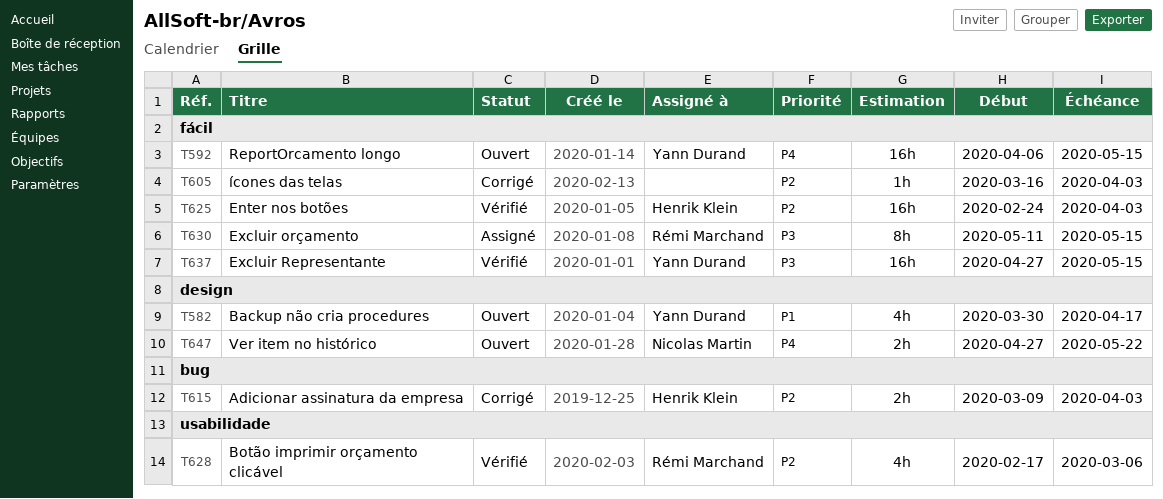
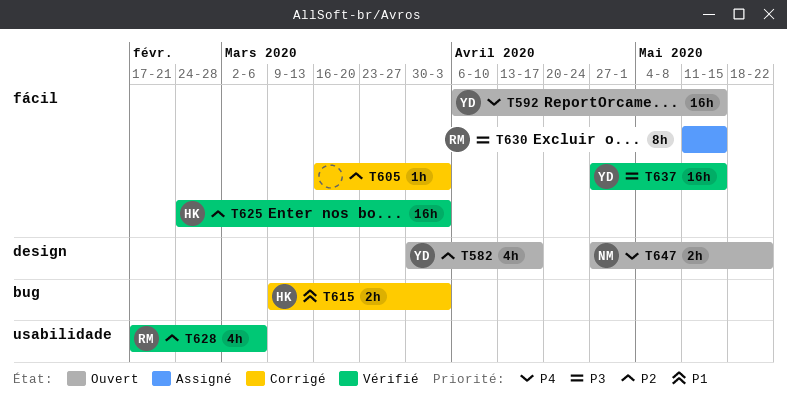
T582, priority: P1 -> P2
T615, priority: P2 -> P1

